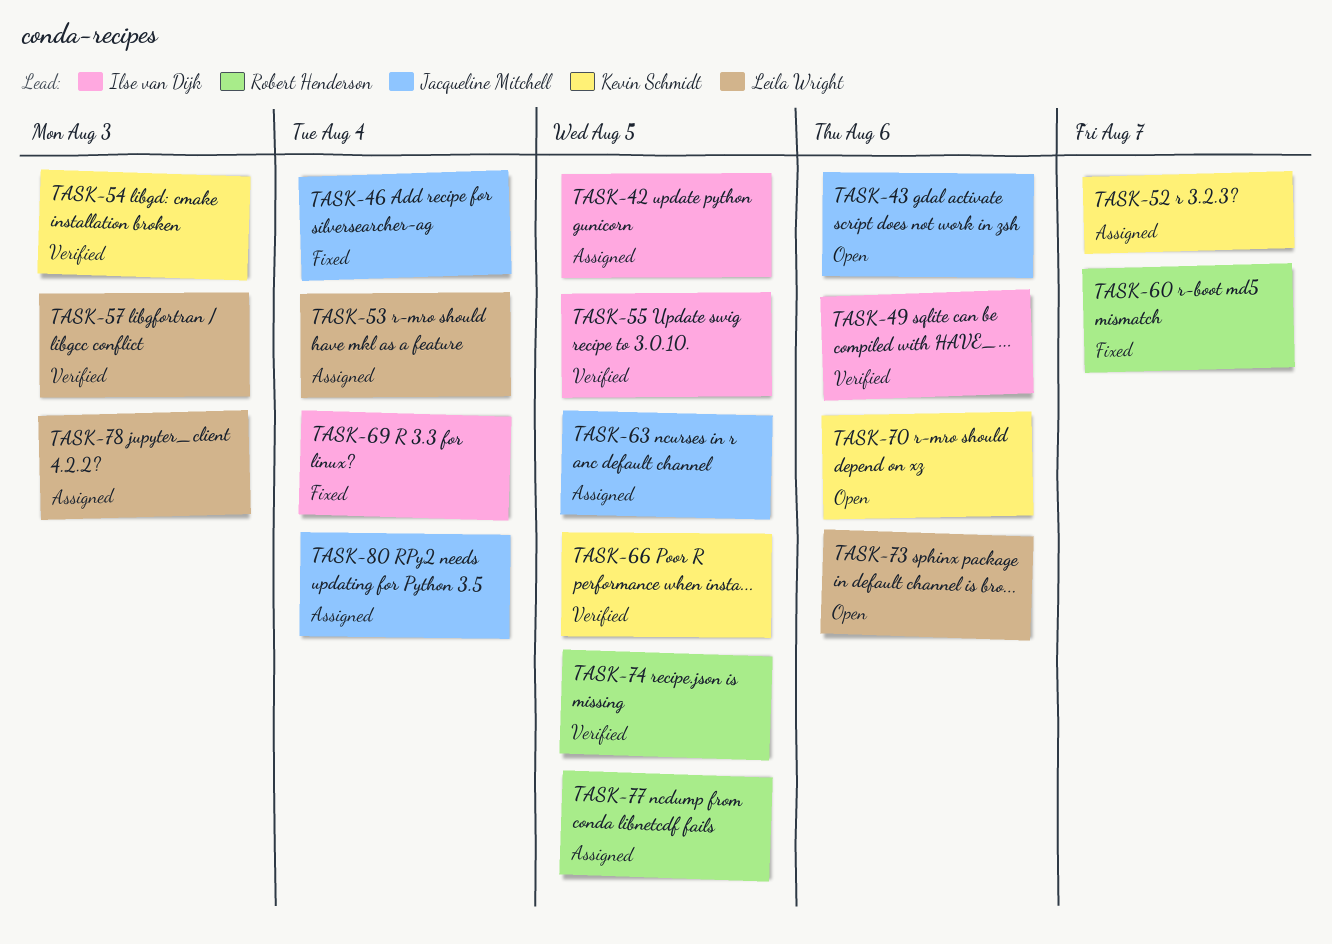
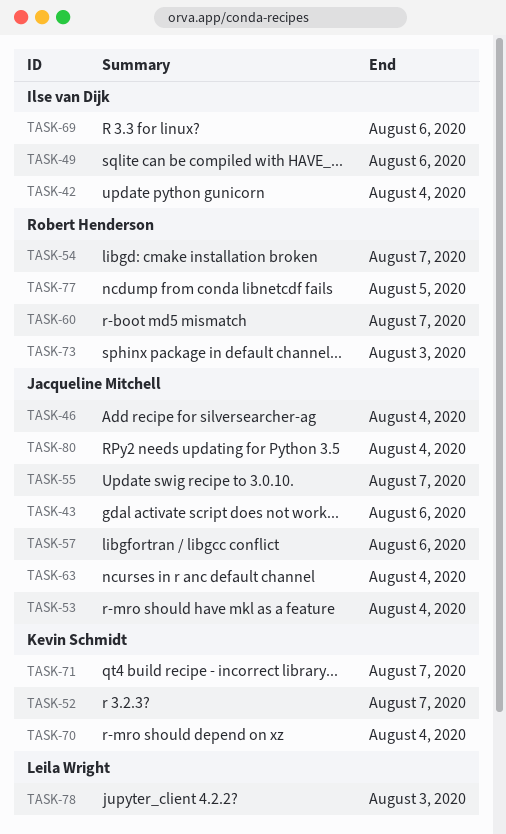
TASK-42, due: Aug 5 -> Aug 4
TASK-53, owner: Leila Wright -> Jacqueline Mitchell
TASK-54, owner: Kevin Schmidt -> Robert Henderson
TASK-54, due: Aug 3 -> Aug 7
TASK-55, owner: Ilse van Dijk -> Jacqueline Mitchell
TASK-55, due: Aug 5 -> Aug 7
TASK-57, owner: Leila Wright -> Jacqueline Mitchell
TASK-57, due: Aug 3 -> Aug 6
TASK-63, due: Aug 5 -> Aug 4
TASK-66: present -> none
TASK-69, due: Aug 4 -> Aug 6
TASK-70, due: Aug 6 -> Aug 4
TASK-71: none -> present
TASK-73, owner: Leila Wright -> Robert Henderson
TASK-73, due: Aug 6 -> Aug 3
TASK-74: present -> none

